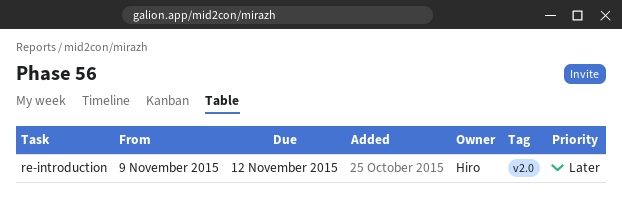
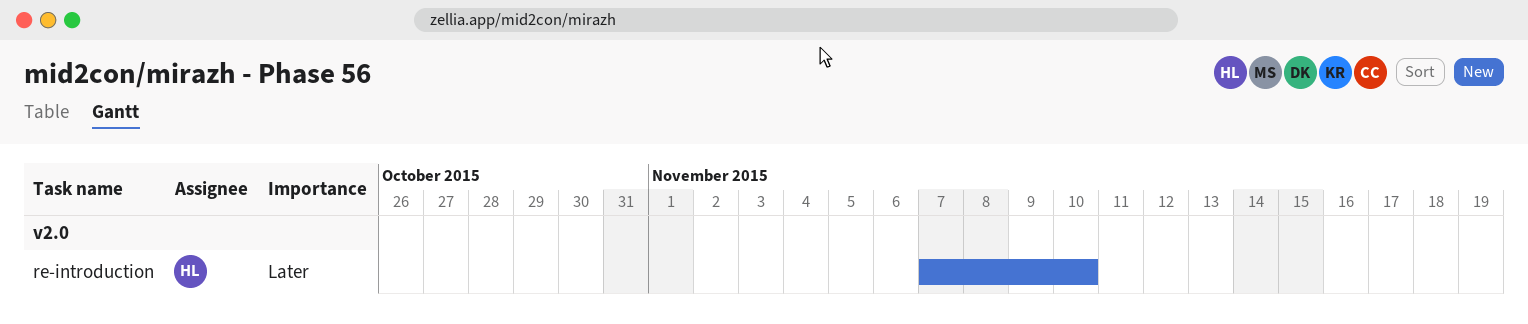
re-introduction, start: Nov 9 -> Nov 7
re-introduction, due: Nov 12 -> Nov 10

